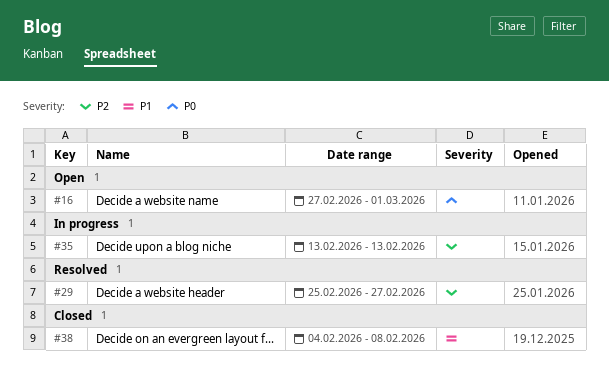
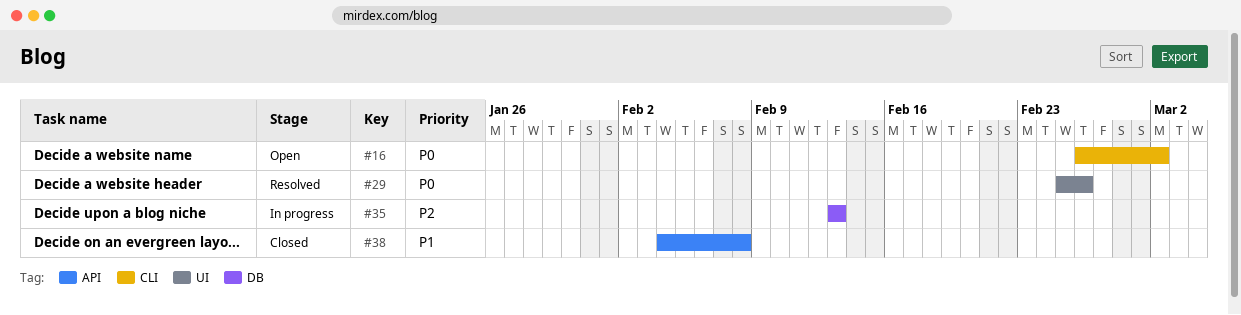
#16, start: Feb 27 -> Feb 26
#16, due: Mar 1 -> Mar 2
#29, priority: P2 -> P0
#29, due: Feb 27 -> Feb 26

